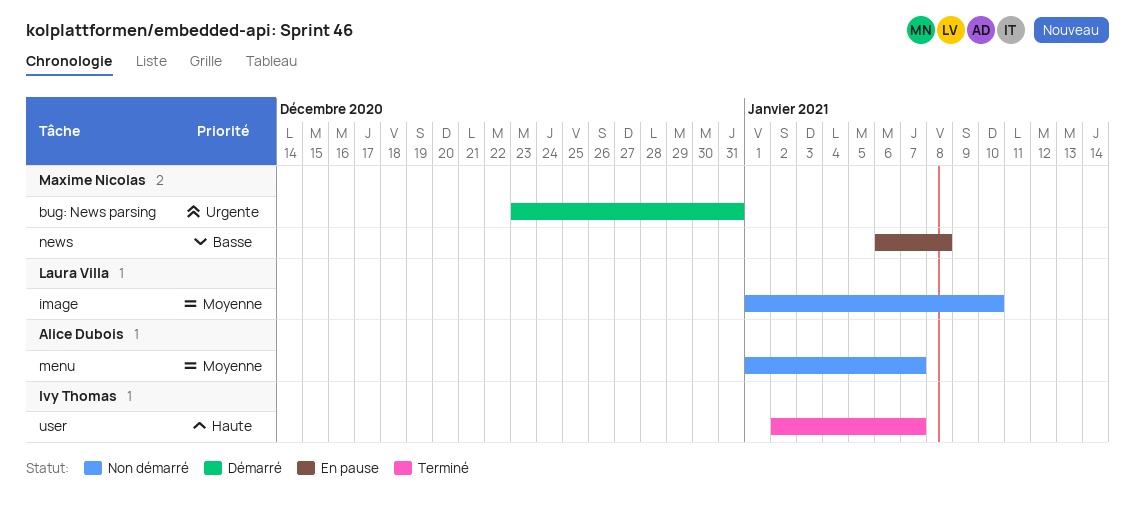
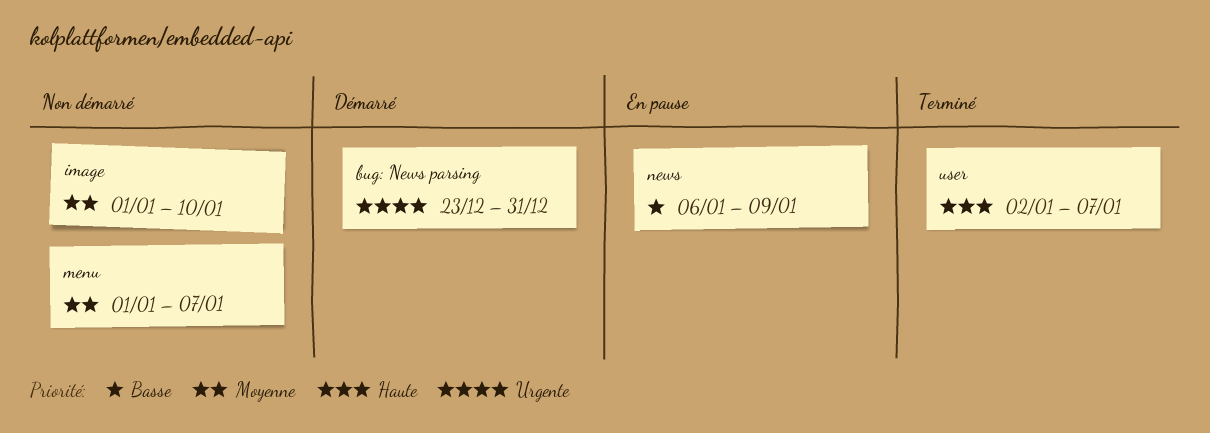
news, due: Jan 8 -> Jan 9

